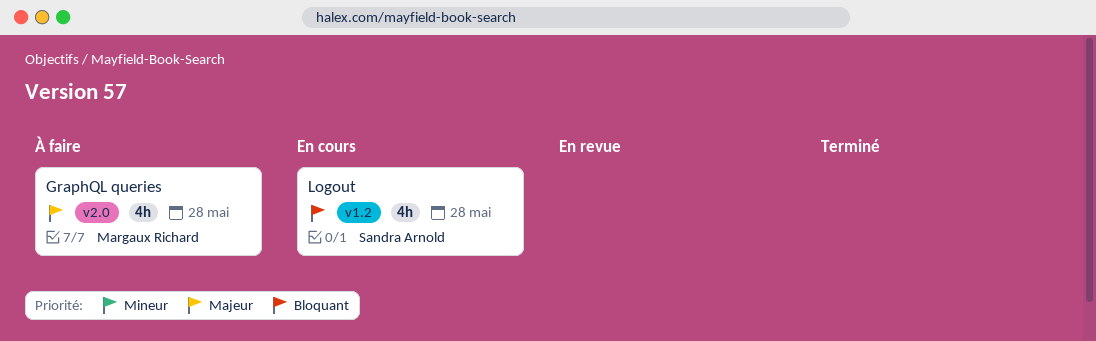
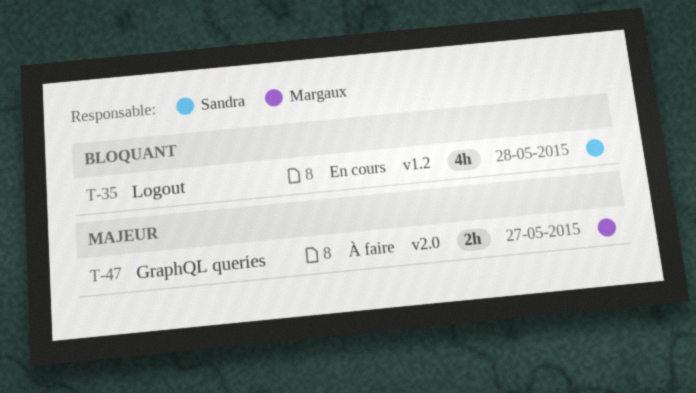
GraphQL queries, estimate: 4h -> 2h
GraphQL queries, due: May 28 -> May 27

